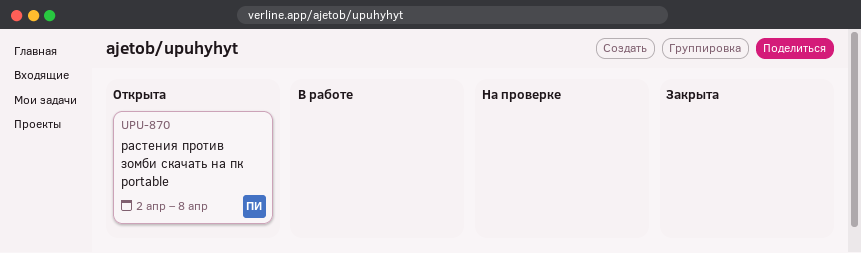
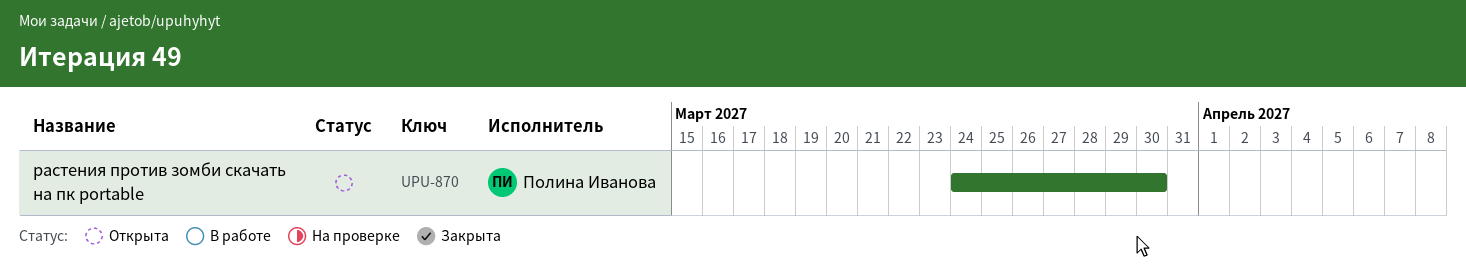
UPU-870, start: Apr 2 -> Mar 24
UPU-870, due: Apr 8 -> Mar 30

